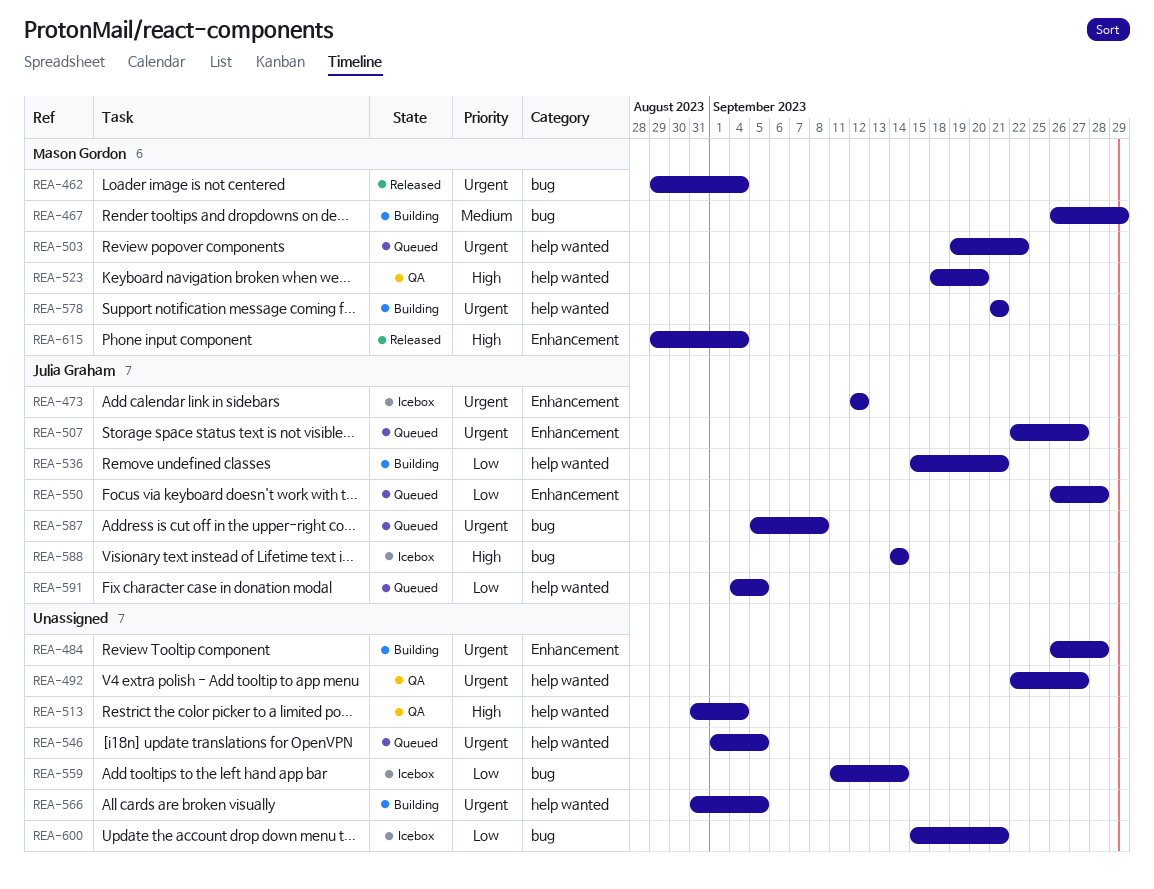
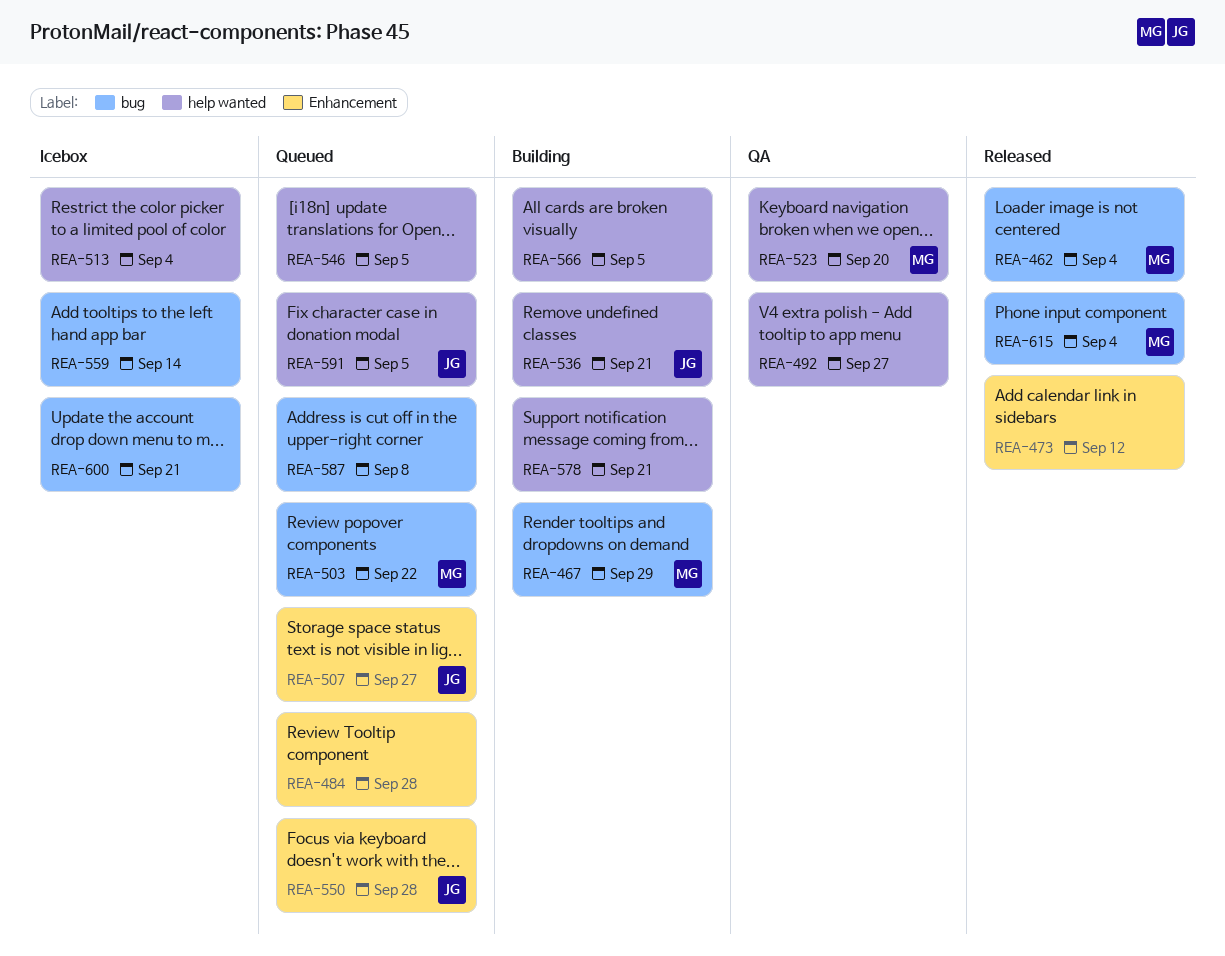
REA-473, status: Icebox -> Released
REA-473, owner: Julia Graham -> none
REA-484, status: Building -> Queued
REA-503, label: help wanted -> bug
REA-513, status: QA -> Icebox
REA-578, owner: Mason Gordon -> none
REA-587, owner: Julia Graham -> none
REA-588: present -> none
REA-615, label: Enhancement -> bug

